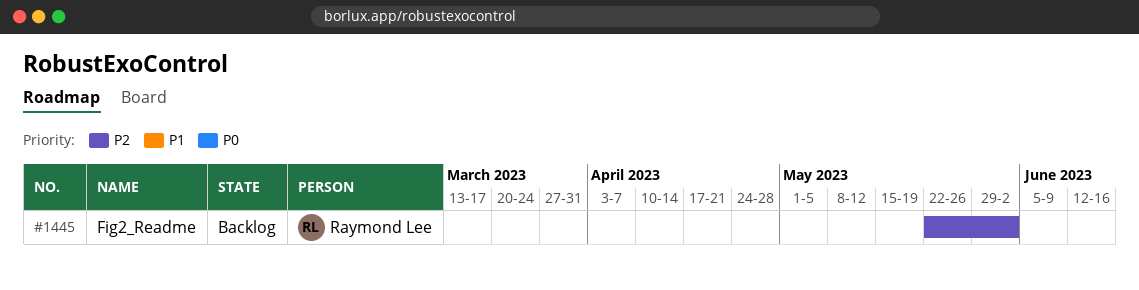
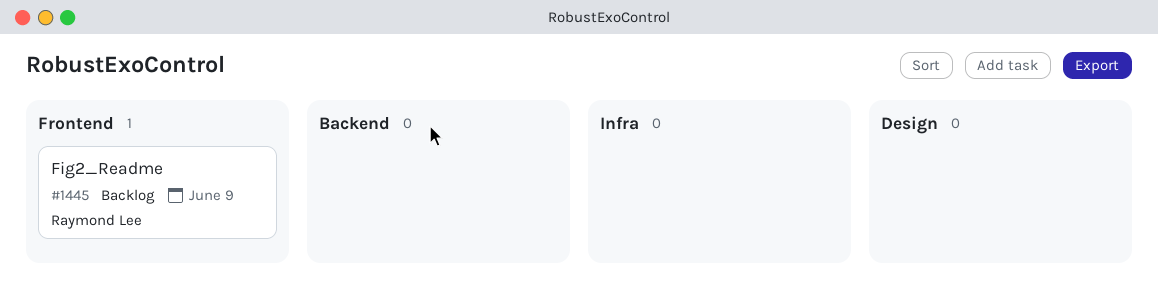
#1445, due: Jun 2 -> Jun 9

